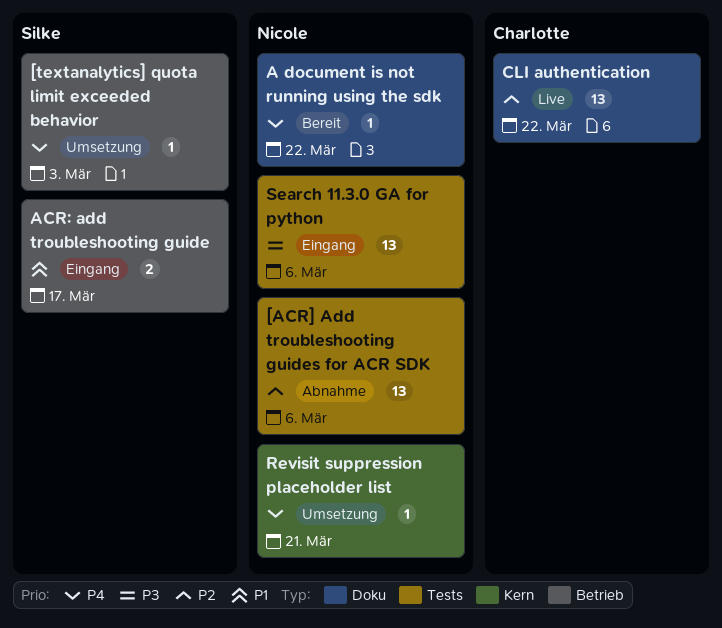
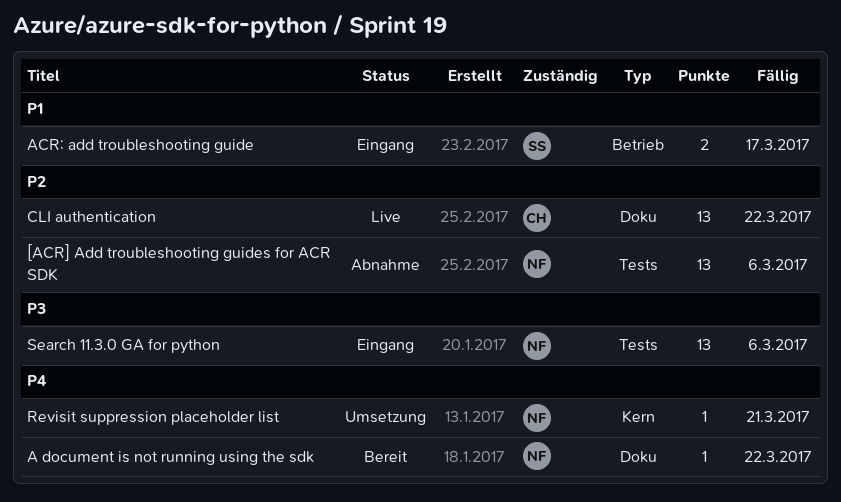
[textanalytics] quota limit exceeded behavior: present -> none

